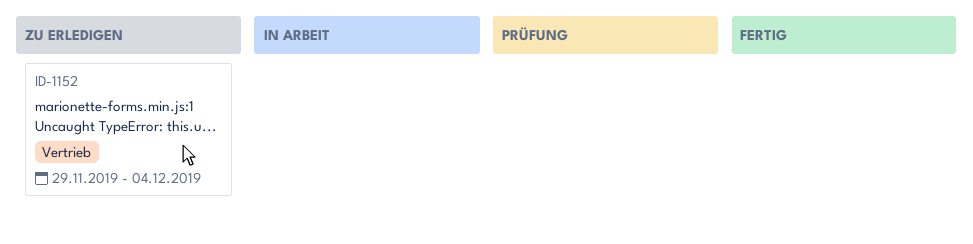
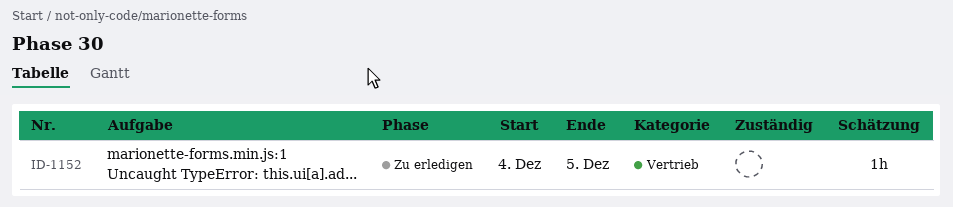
ID-1152, start: Nov 29 -> Dec 4
ID-1152, due: Dec 4 -> Dec 5

